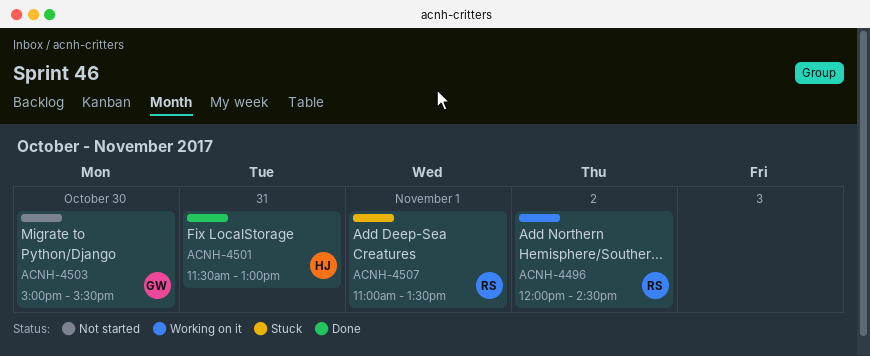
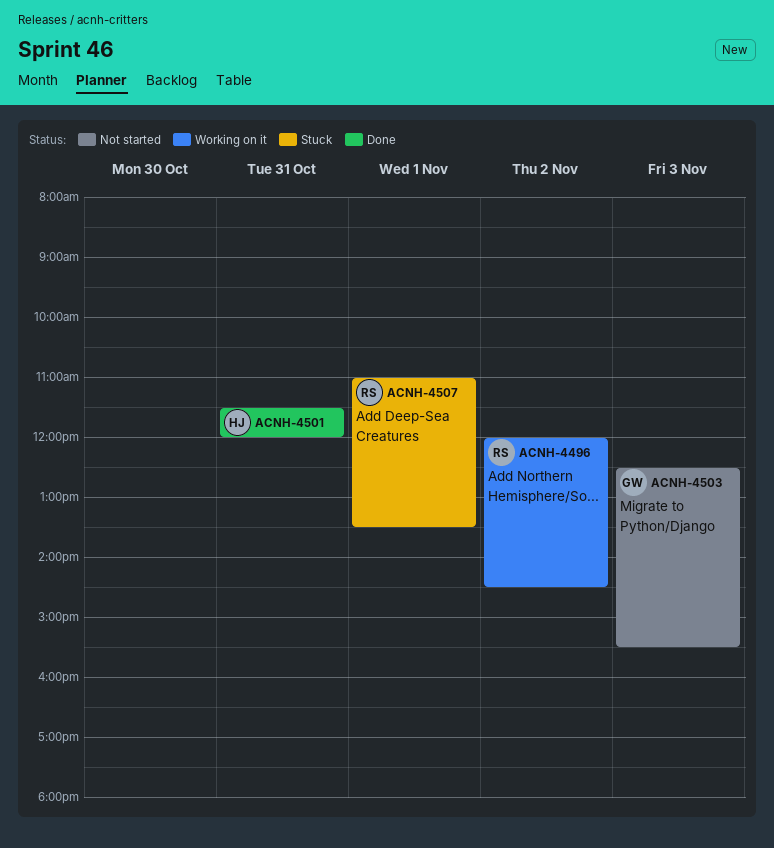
ACNH-4501, ends: 13:00 -> 12:00
ACNH-4503, day: Oct 30 -> Nov 3
ACNH-4503, begins: 15:00 -> 12:30

